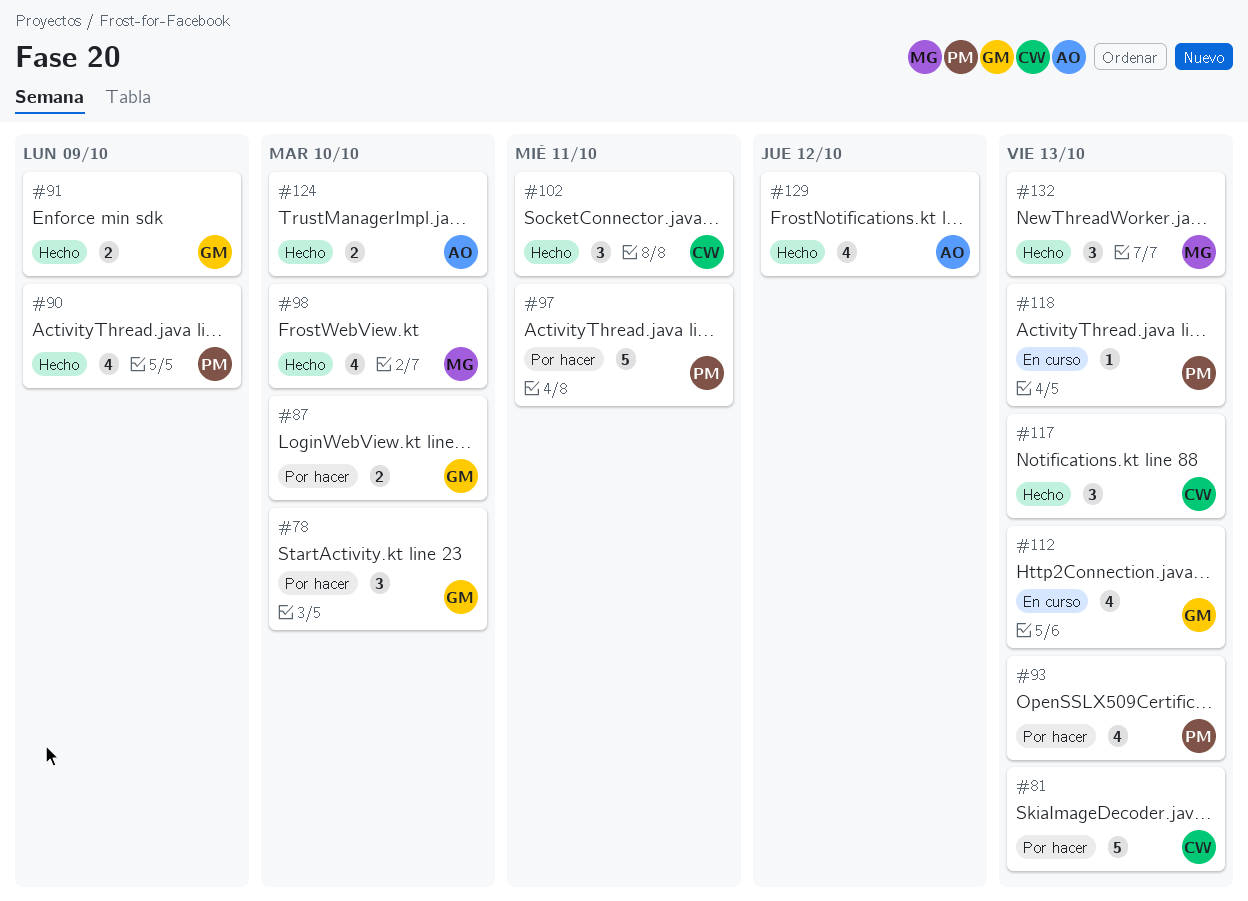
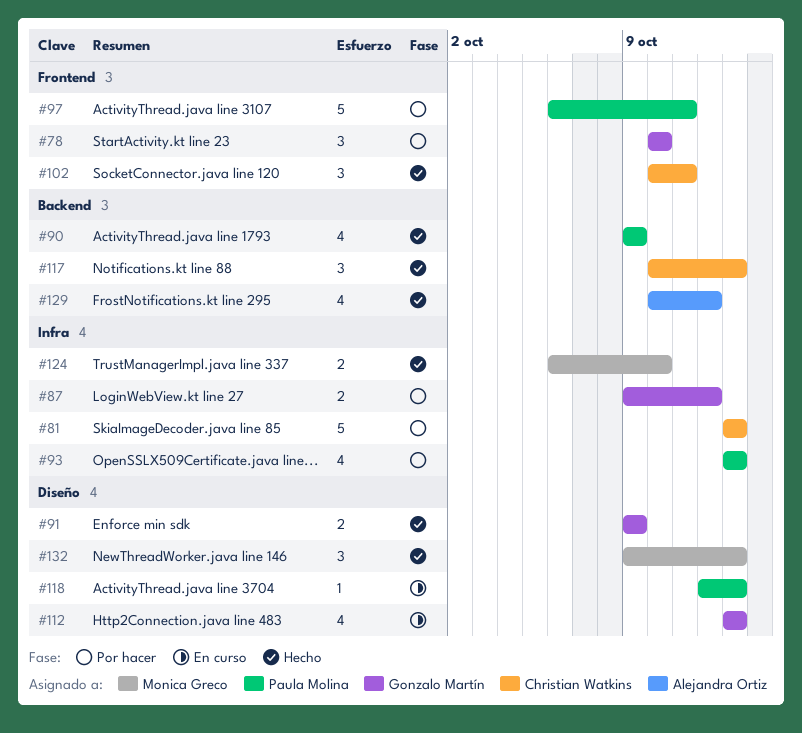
#87, due: Oct 10 -> Oct 12
#98: present -> none
#124, owner: Alejandra Ortiz -> Monica Greco

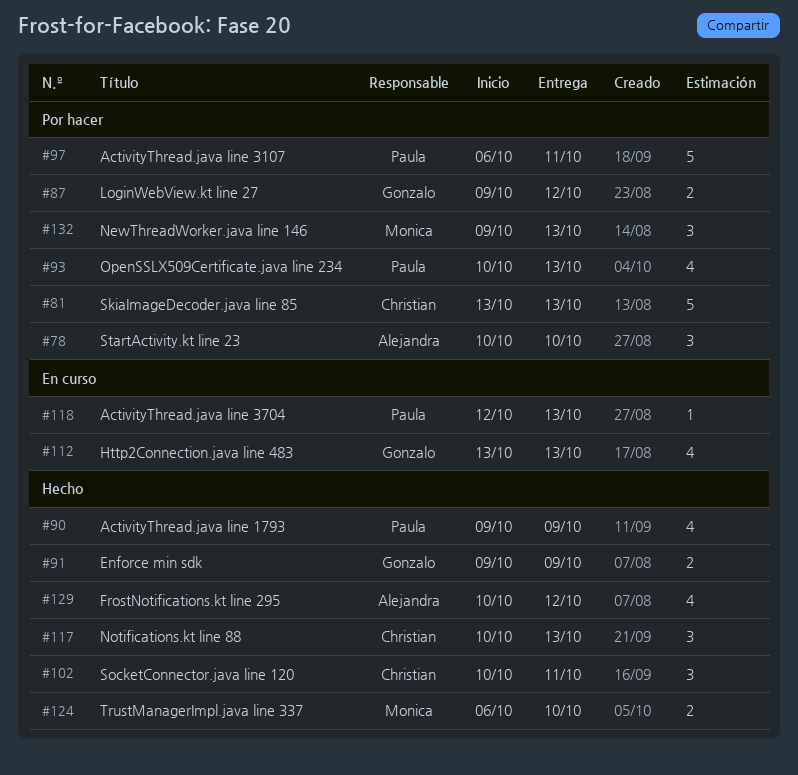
#78, owner: Gonzalo Martín -> Alejandra Ortiz
#93, start: Oct 13 -> Oct 10
#132, status: Hecho -> Por hacer

